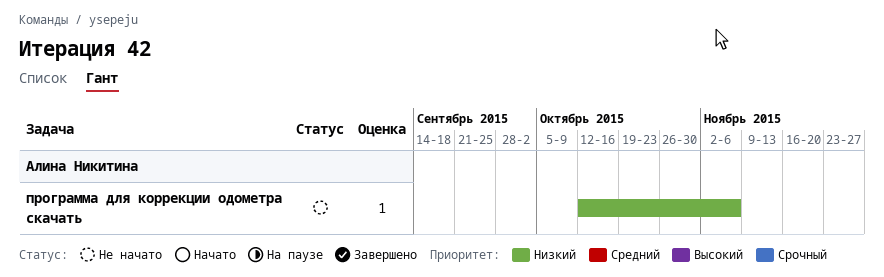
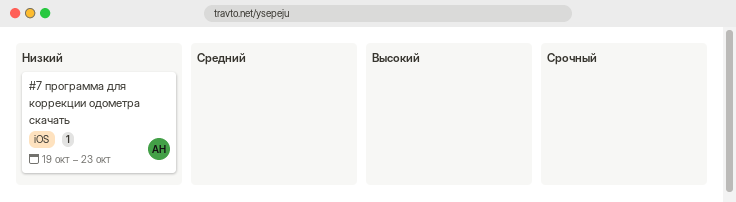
программа для коррекции одометра скачать, start: Oct 12 -> Oct 19
программа для коррекции одометра скачать, due: Nov 6 -> Oct 23

